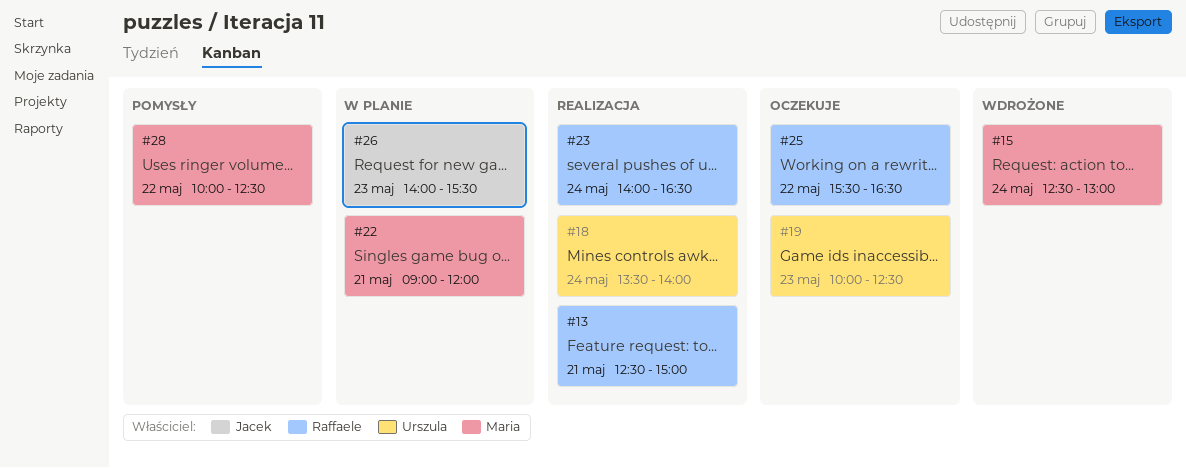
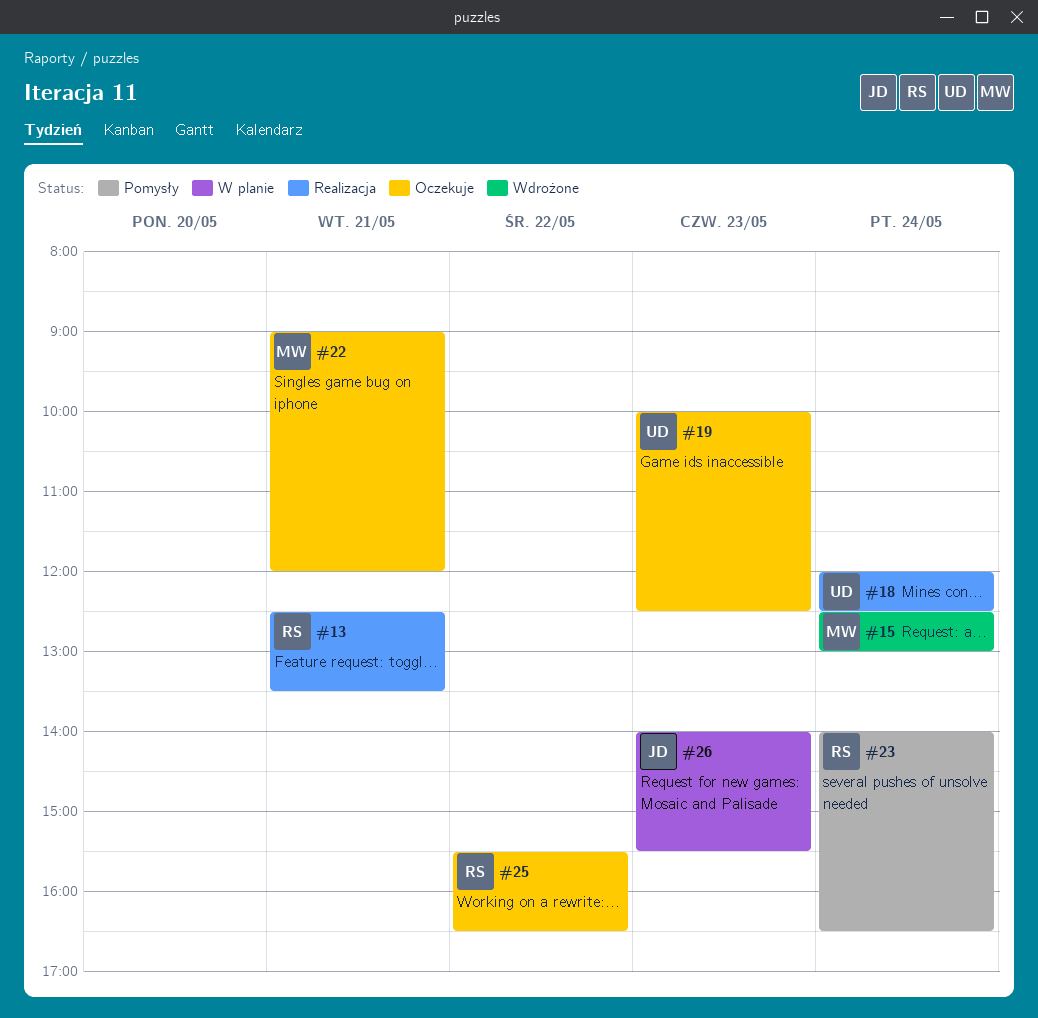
#13, ends: 15:00 -> 13:30
#18, begins: 13:30 -> 12:00
#18, ends: 14:00 -> 12:30
#22, status: W planie -> Oczekuje
#23, status: Realizacja -> Pomysły
#28: present -> none

